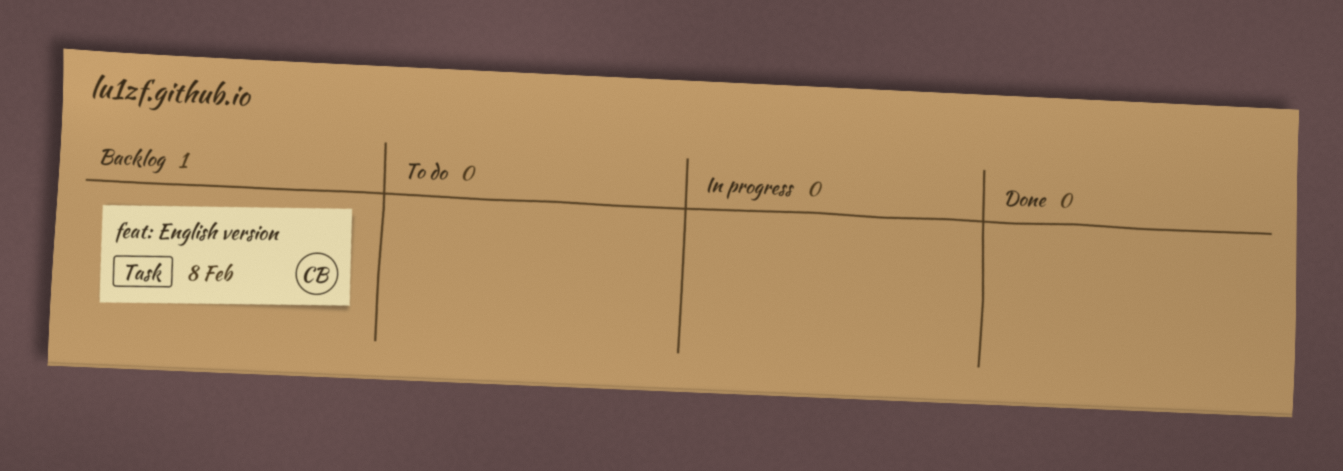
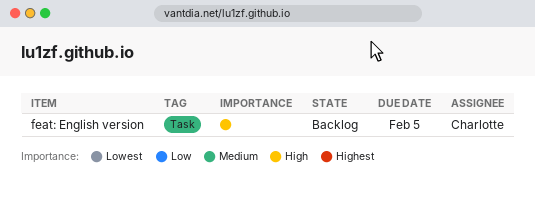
feat: English version, due: Feb 8 -> Feb 5

